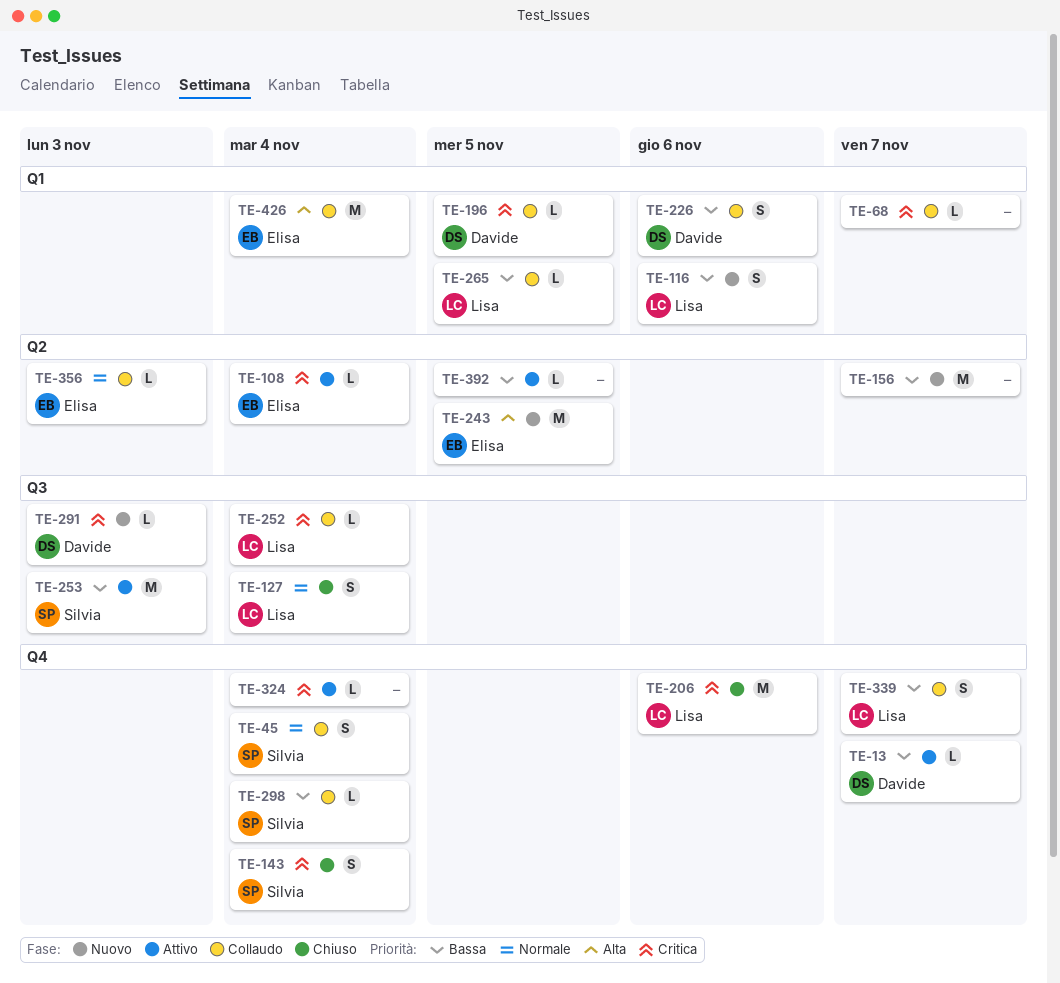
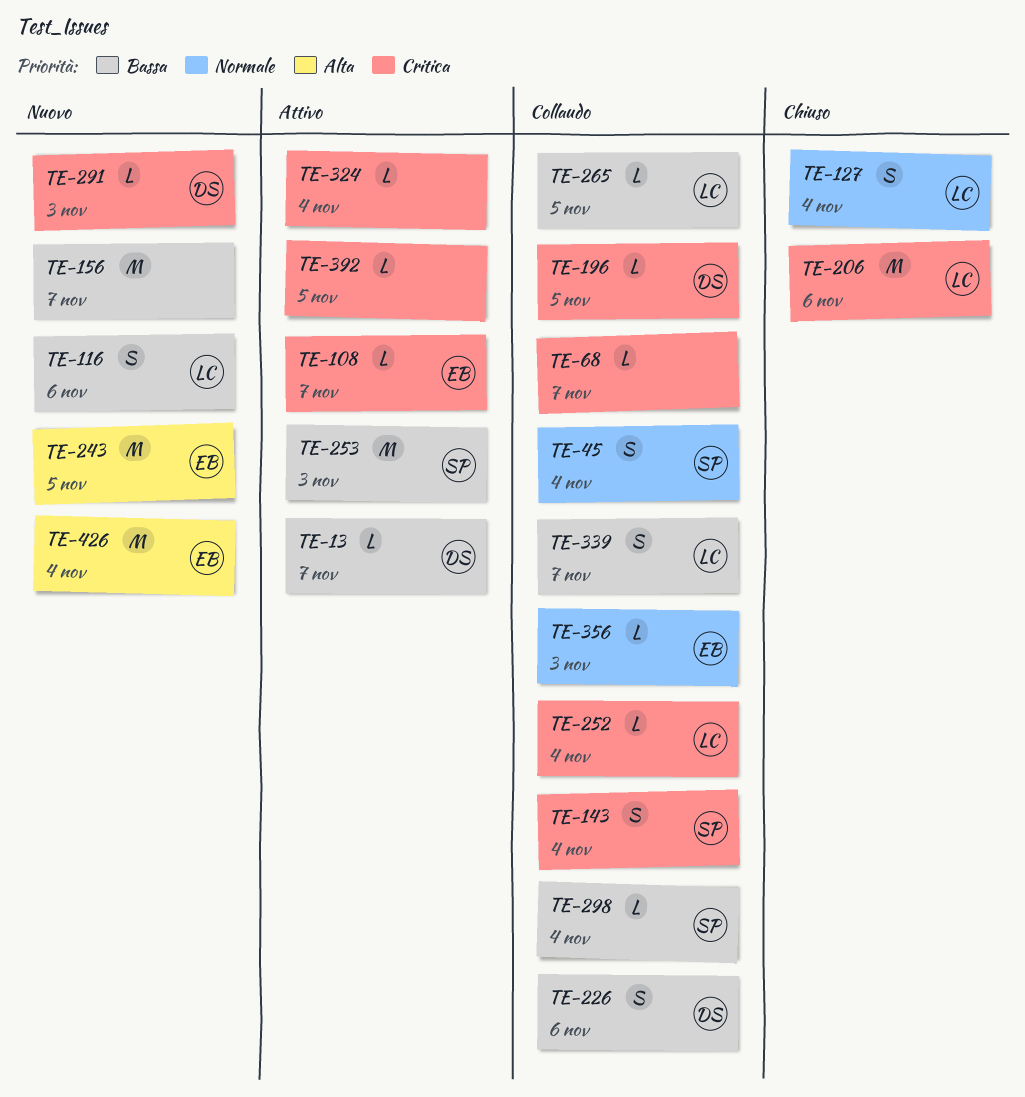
TE-108, due: Nov 4 -> Nov 7
TE-143, status: Chiuso -> Collaudo
TE-392, priority: Bassa -> Critica
TE-426, status: Collaudo -> Nuovo

